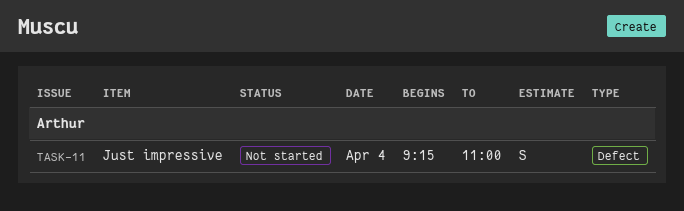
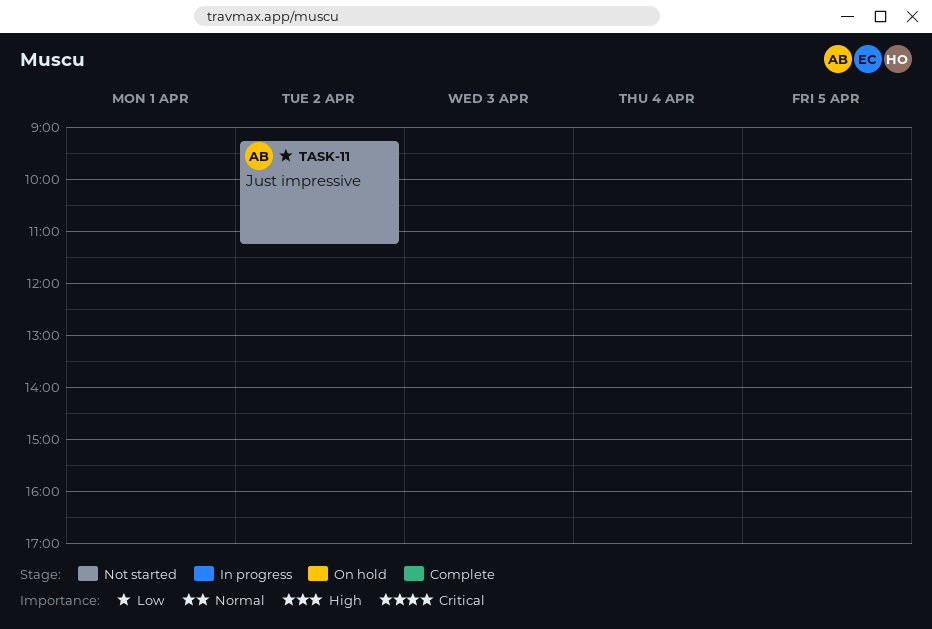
TASK-11, day: Apr 4 -> Apr 2
TASK-11, ends: 11:00 -> 11:15

